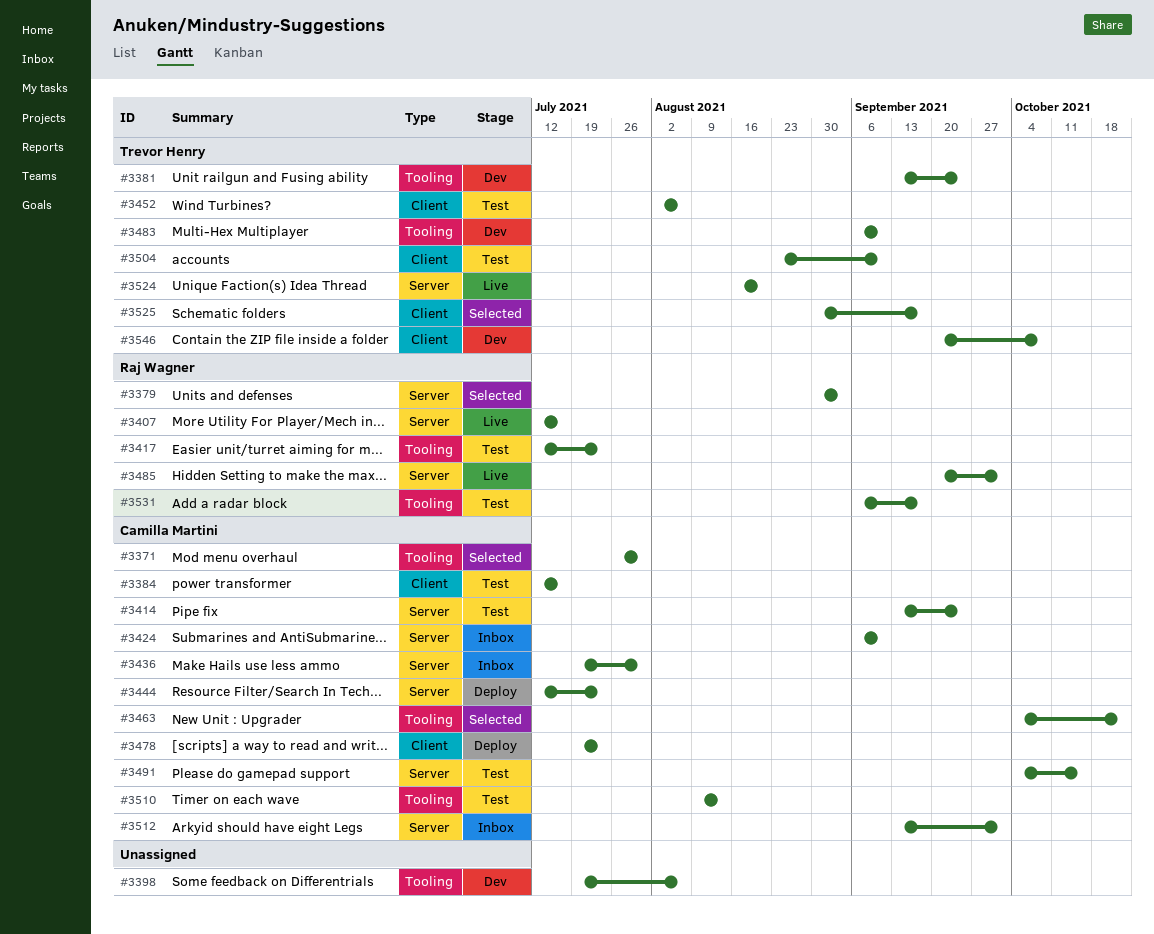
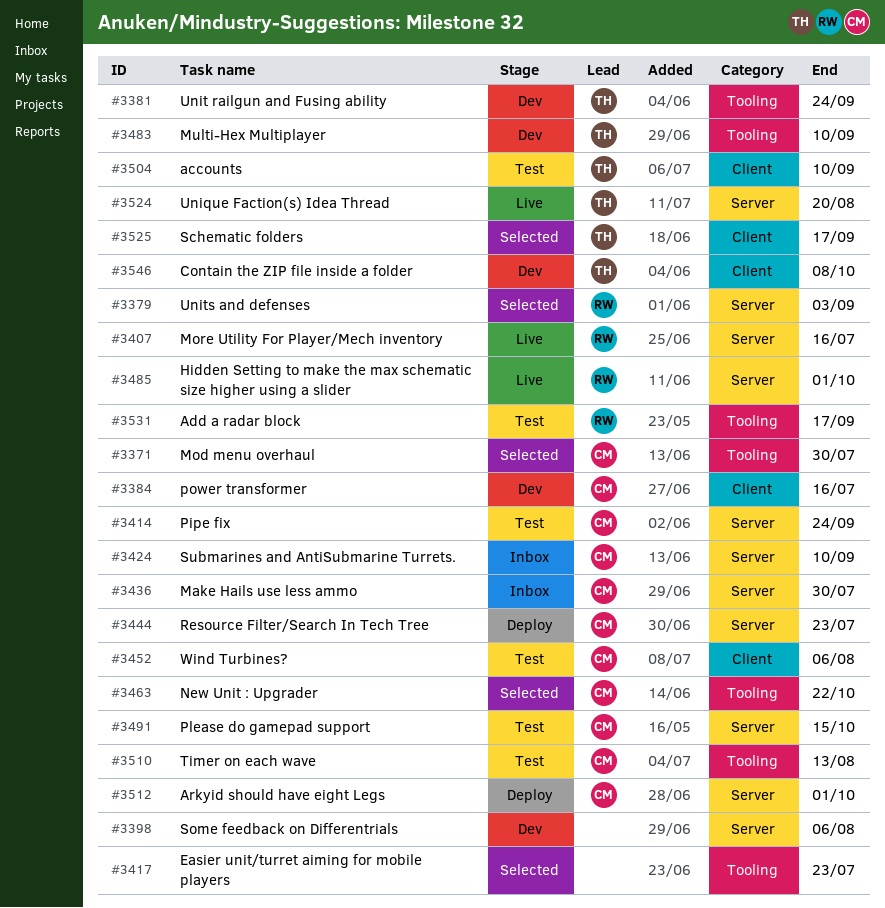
#3384, status: Test -> Dev
#3398, label: Tooling -> Server
#3417, status: Test -> Selected
#3417, owner: Raj Wagner -> none
#3452, owner: Trevor Henry -> Camilla Martini
#3478: present -> none
#3512, status: Inbox -> Deploy

